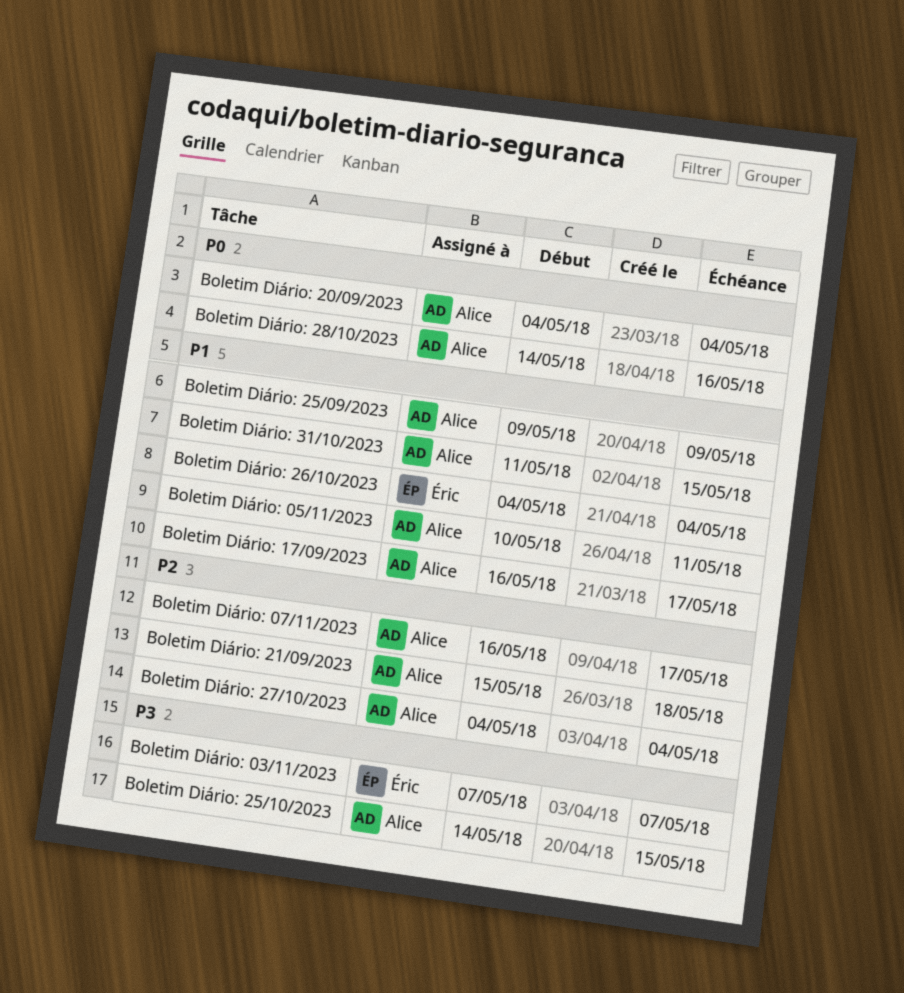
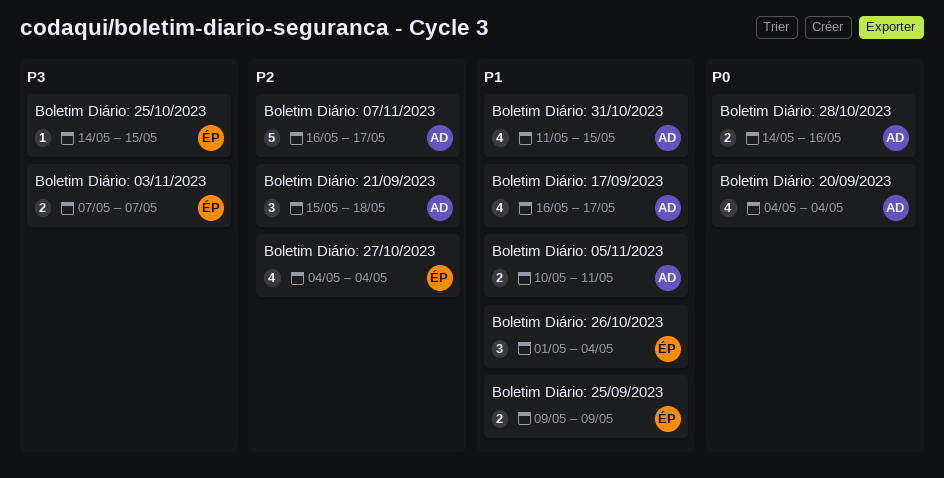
Boletim Diário: 25/09/2023, owner: Alice -> Éric
Boletim Diário: 25/10/2023, owner: Alice -> Éric
Boletim Diário: 26/10/2023, start: May 4 -> May 1
Boletim Diário: 27/10/2023, owner: Alice -> Éric

